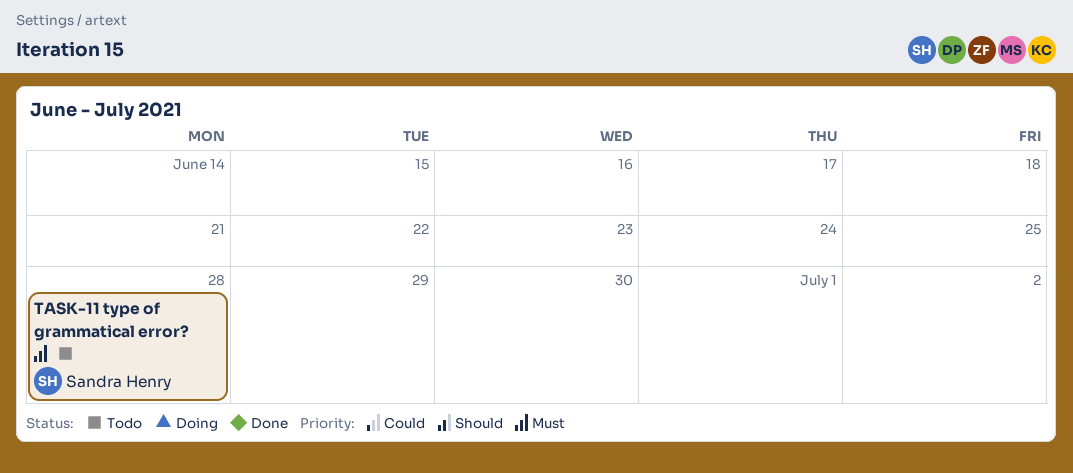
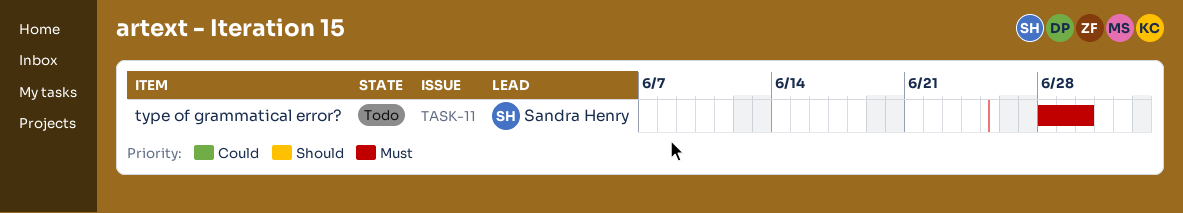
TASK-11, due: Jun 28 -> Jun 30

